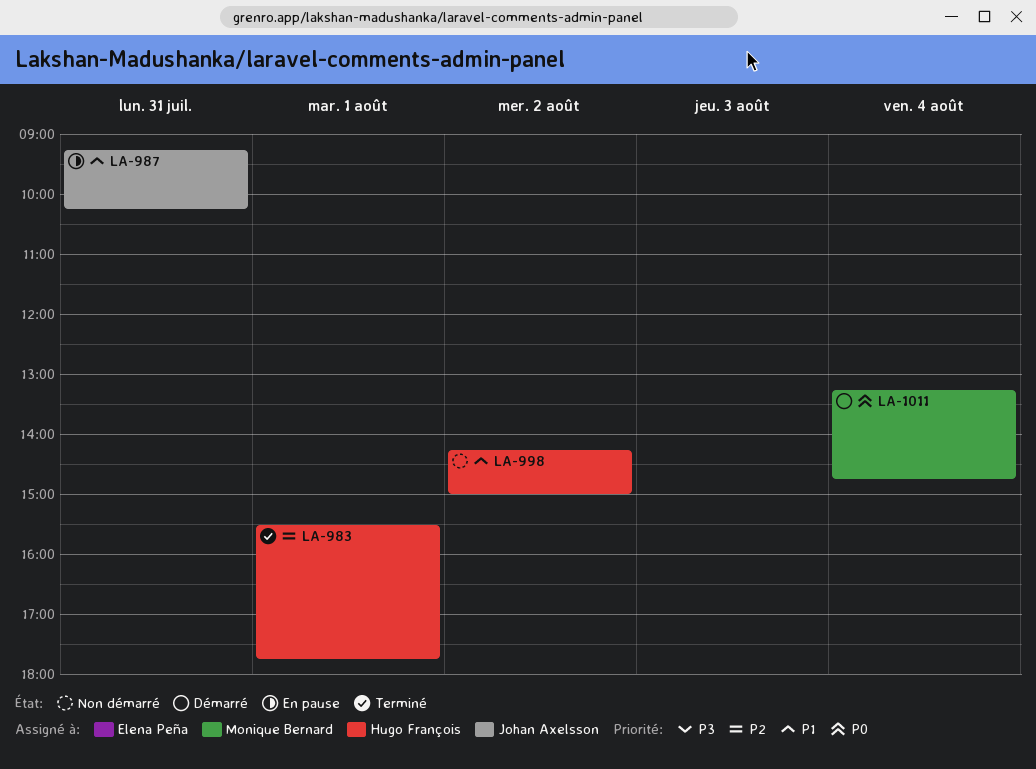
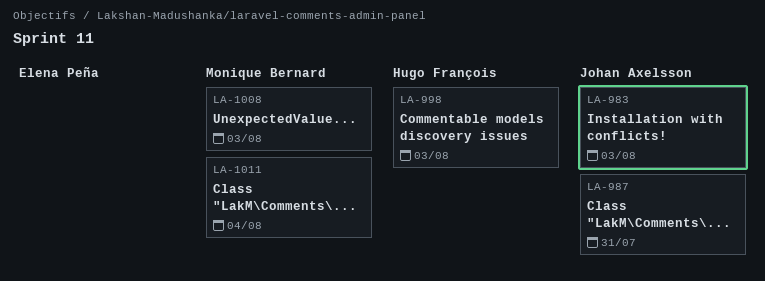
LA-983, owner: Hugo François -> Johan Axelsson
LA-983, day: Aug 1 -> Aug 3
LA-998, day: Aug 2 -> Aug 3
LA-1008: none -> present

